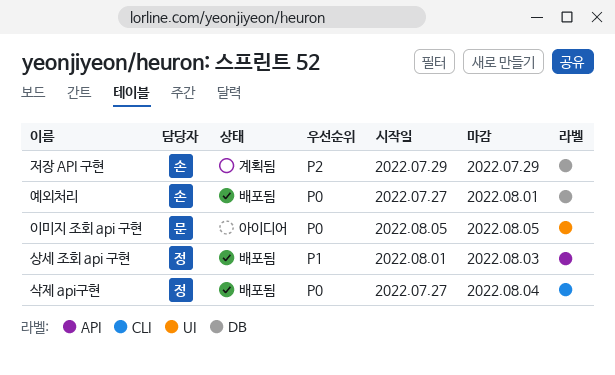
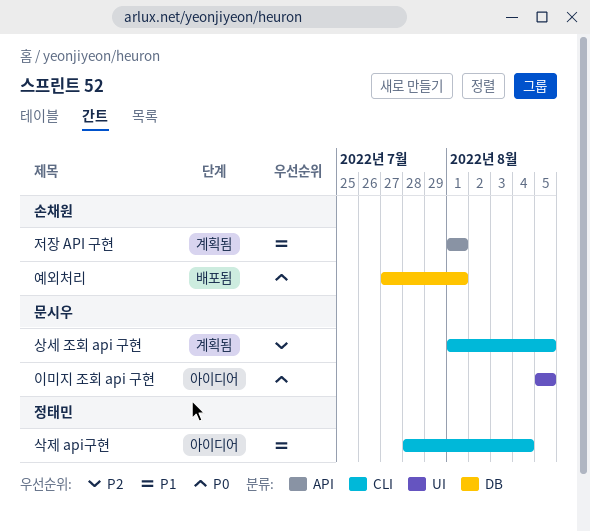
삭제 api구현, status: 배포됨 -> 아이디어
삭제 api구현, priority: P0 -> P1
삭제 api구현, start: Jul 27 -> Jul 28
상세 조회 api 구현, status: 배포됨 -> 계획됨
상세 조회 api 구현, owner: 정태민 -> 문시우
상세 조회 api 구현, priority: P1 -> P2
상세 조회 api 구현, label: API -> CLI
상세 조회 api 구현, due: Aug 3 -> Aug 5
저장 API 구현, priority: P2 -> P1
저장 API 구현, label: DB -> API
저장 API 구현, start: Jul 29 -> Aug 1
저장 API 구현, due: Jul 29 -> Aug 1

